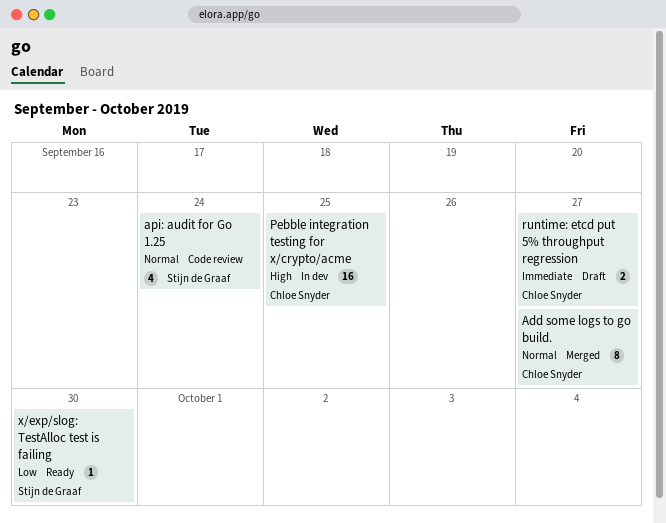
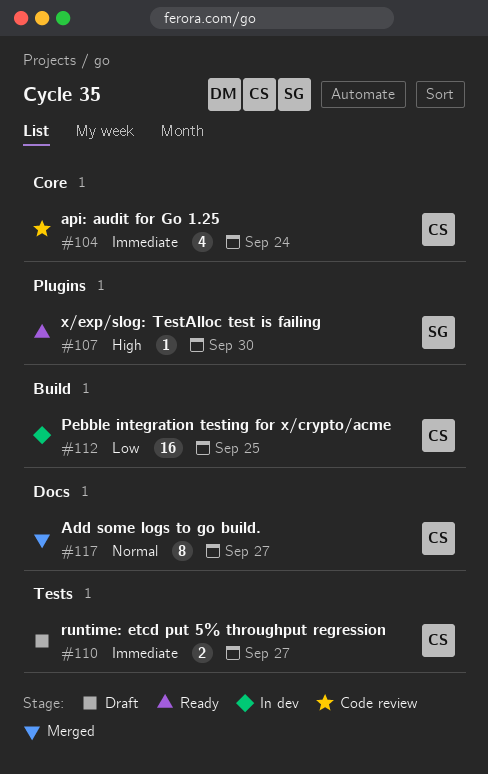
api: audit for Go 1.25, owner: Stijn de Graaf -> Chloe Snyder
api: audit for Go 1.25, priority: Normal -> Immediate
Pebble integration testing for x/crypto/acme, priority: High -> Low
x/exp/slog: TestAlloc test is failing, priority: Low -> High

